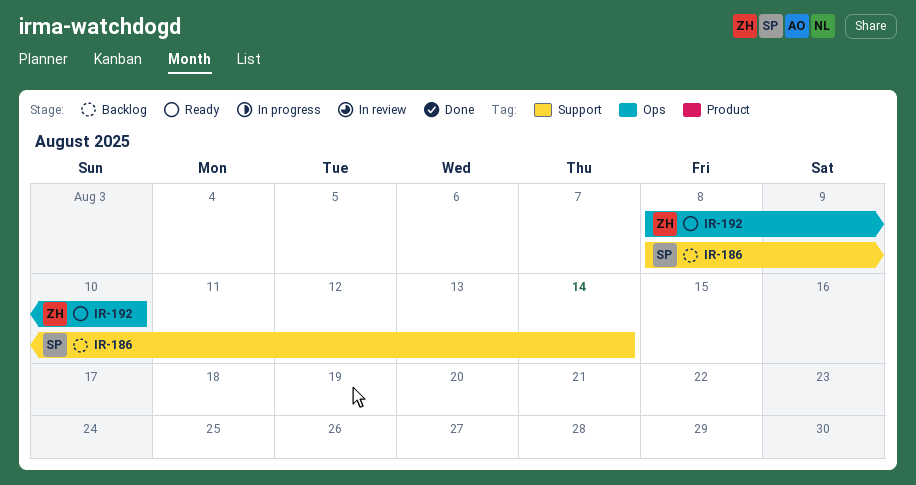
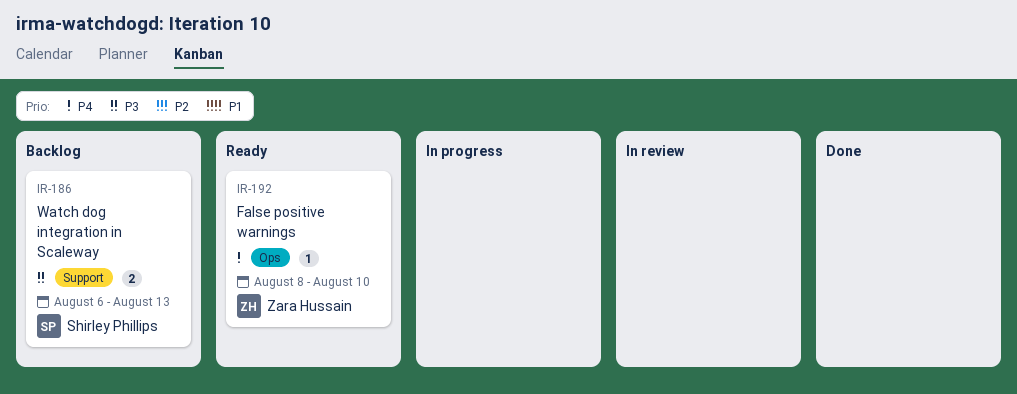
IR-186, start: Aug 8 -> Aug 6
IR-186, due: Aug 14 -> Aug 13

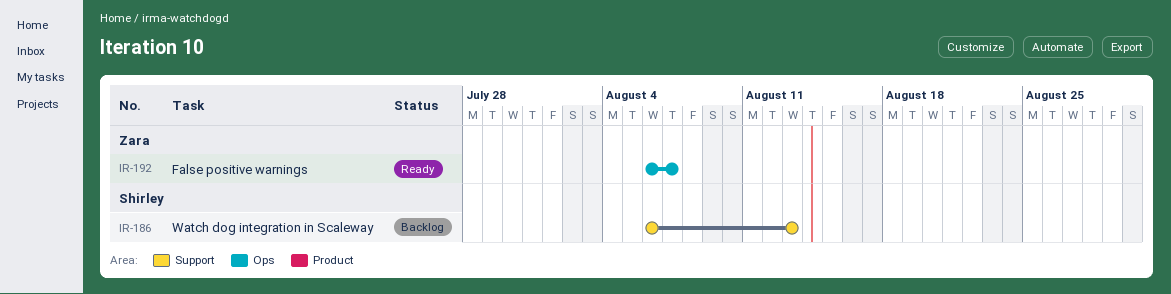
IR-192, start: Aug 8 -> Aug 6
IR-192, due: Aug 10 -> Aug 7

